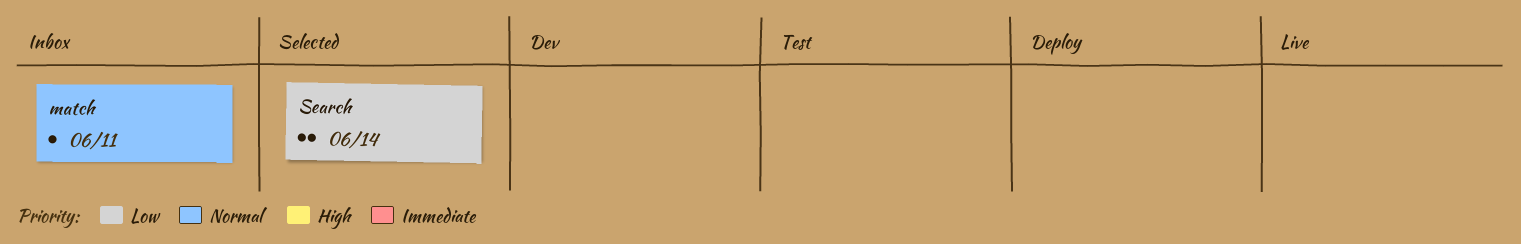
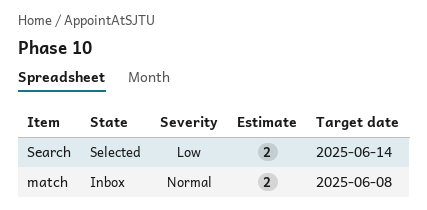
match, estimate: 1 -> 2
match, due: Jun 11 -> Jun 8

